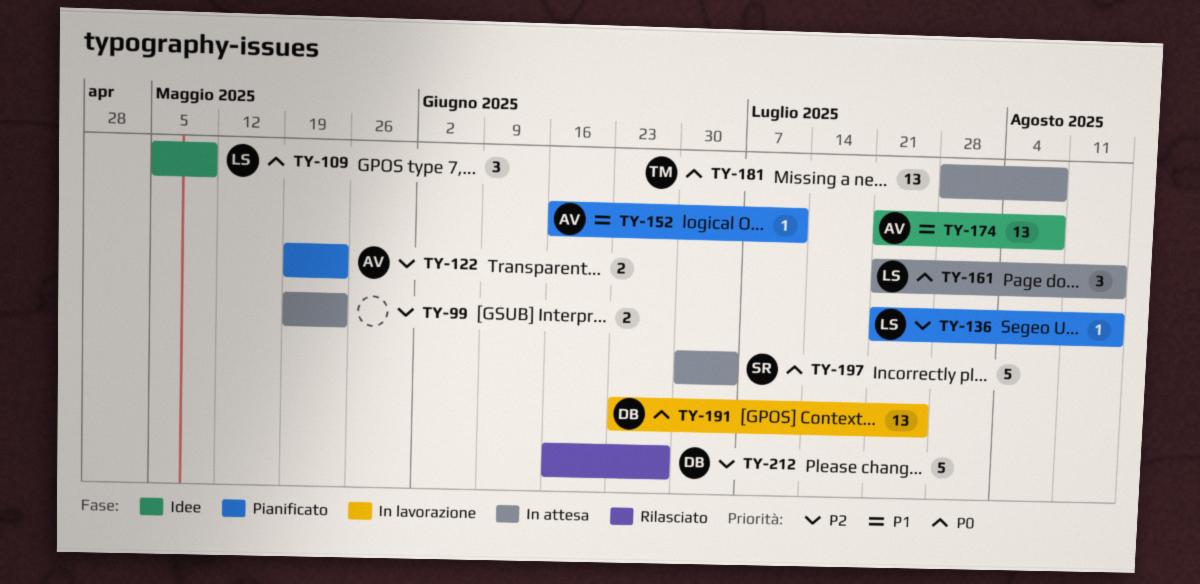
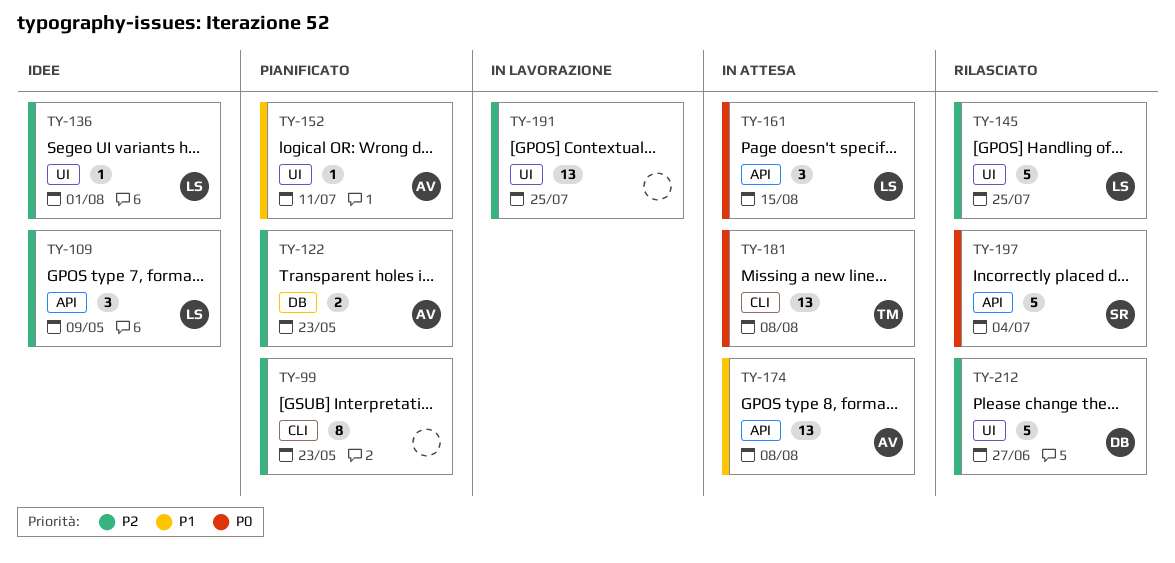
TY-99, status: In attesa -> Pianificato
TY-99, estimate: 2 -> 8
TY-109, priority: P0 -> P2
TY-136, status: Pianificato -> Idee
TY-136, due: Aug 15 -> Aug 1
TY-145: none -> present
TY-174, status: Idee -> In attesa
TY-191, owner: DB -> none
TY-191, priority: P0 -> P2
TY-197, status: In attesa -> Rilasciato

